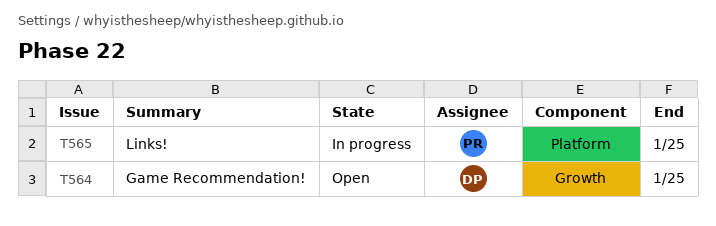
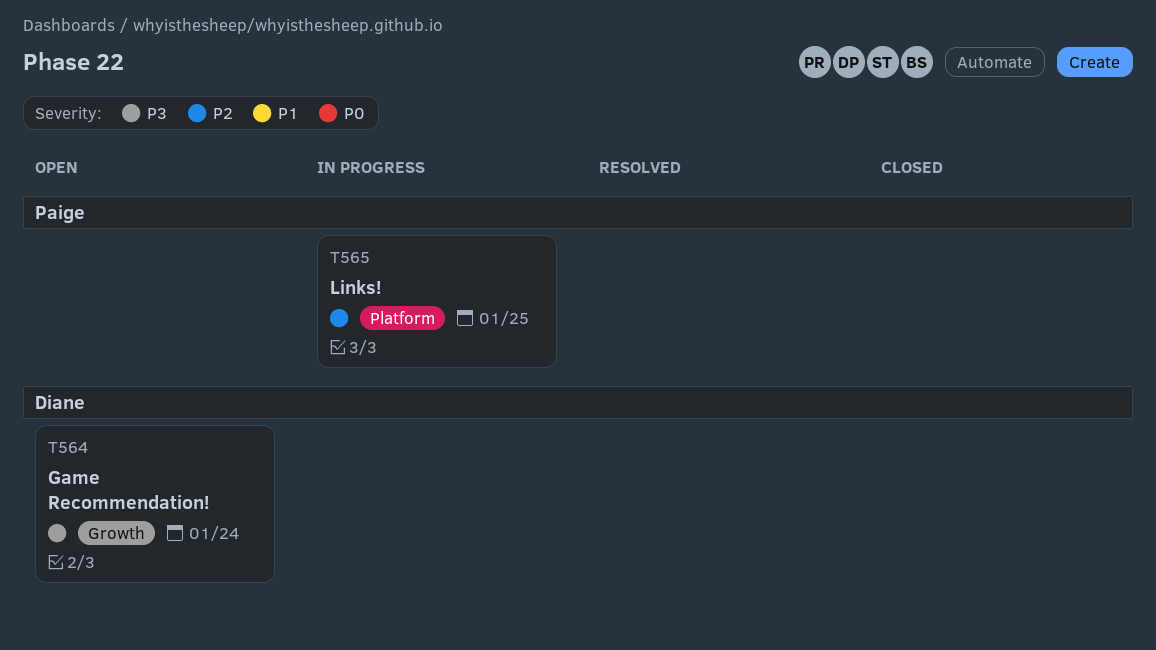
T564, due: Jan 25 -> Jan 24

